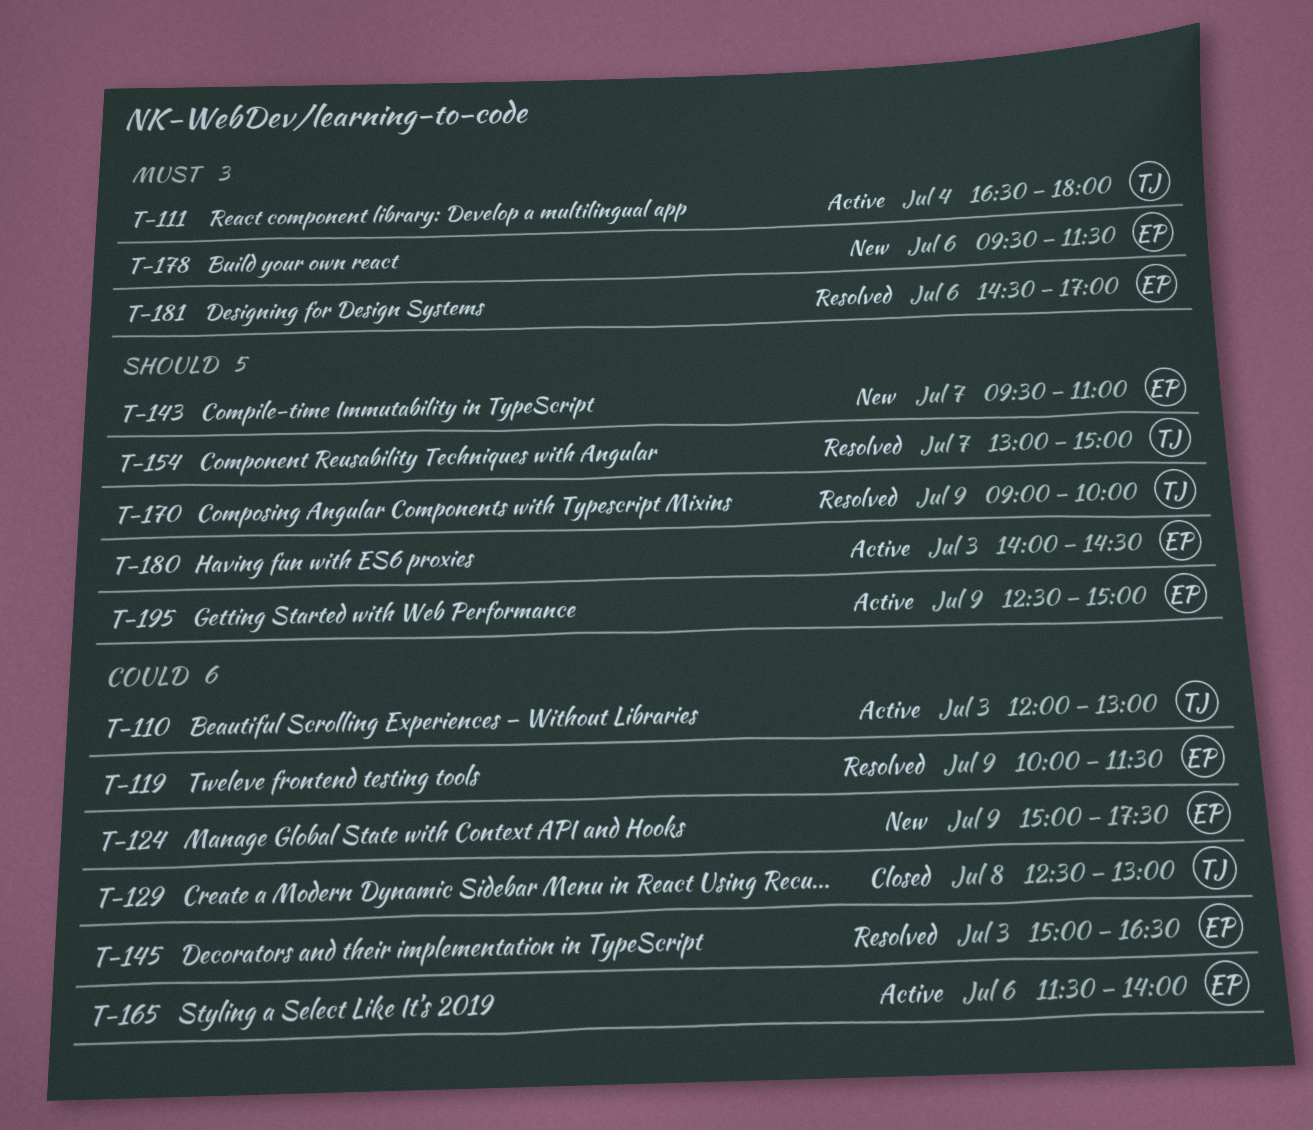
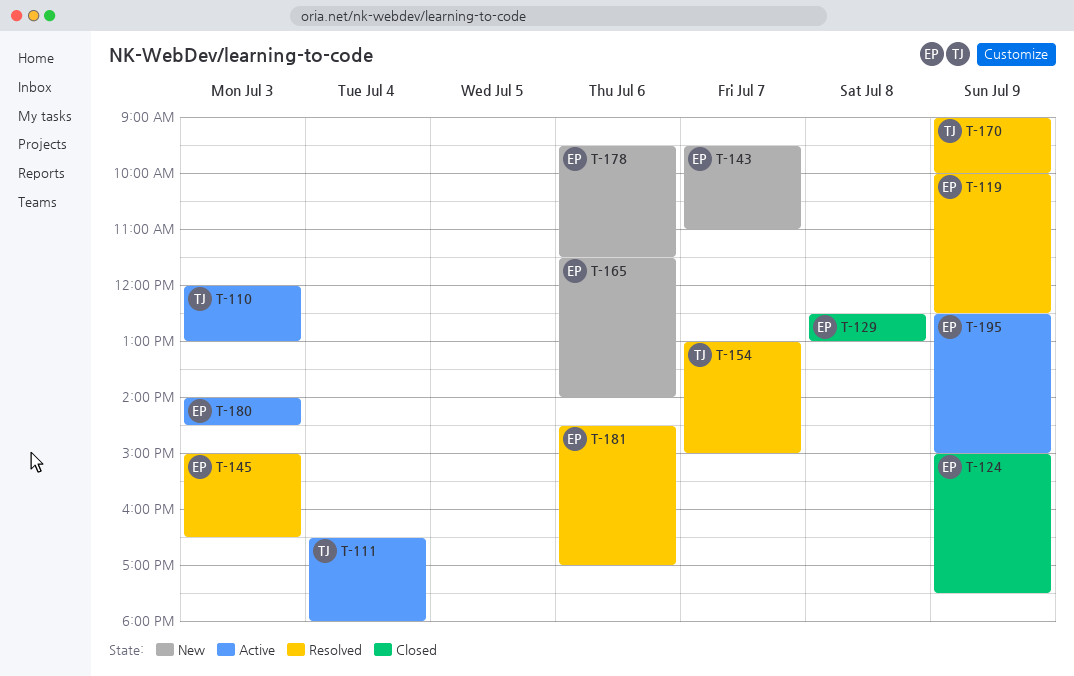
T-119, ends: 11:30 -> 12:30
T-124, status: New -> Closed
T-129, owner: TJ -> EP
T-165, status: Active -> New

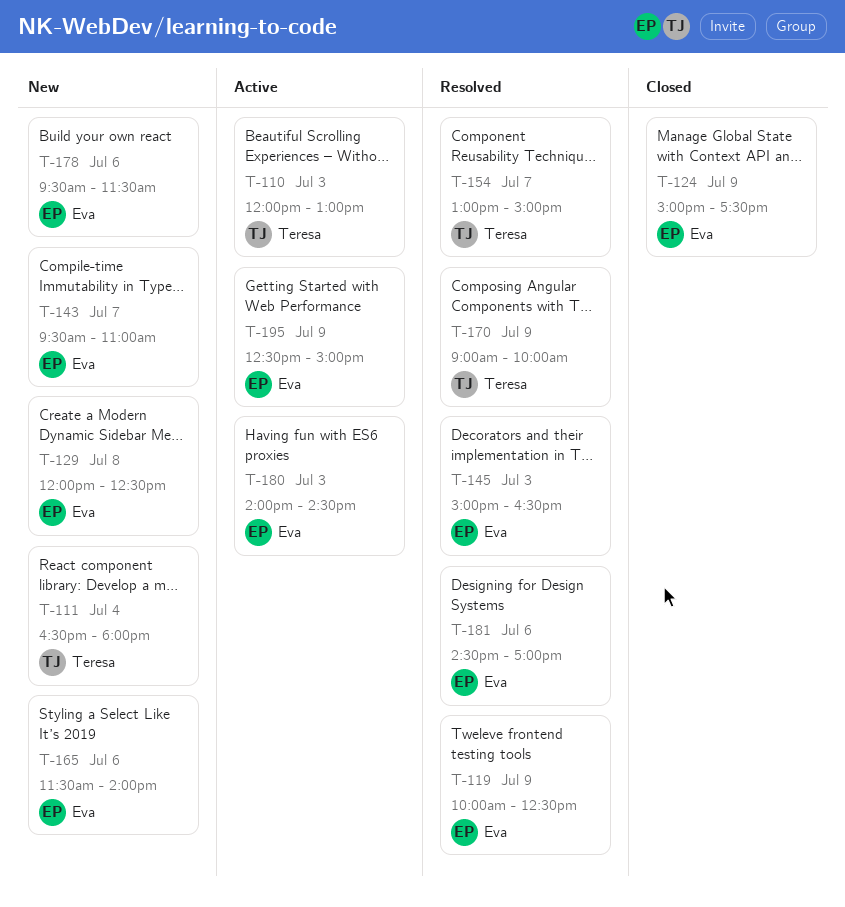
T-111, status: Active -> New
T-129, status: Closed -> New
T-129, begins: 12:30 -> 12:00
T-129, ends: 13:00 -> 12:30

